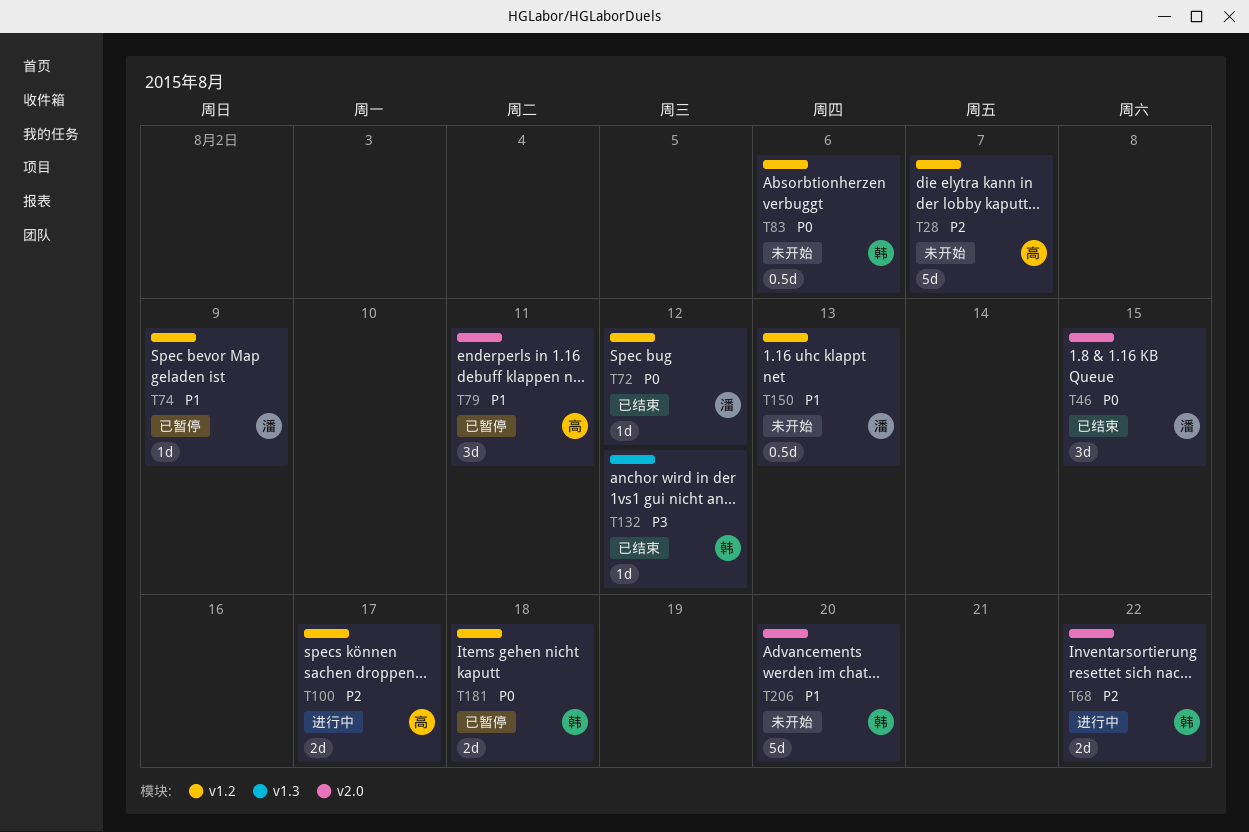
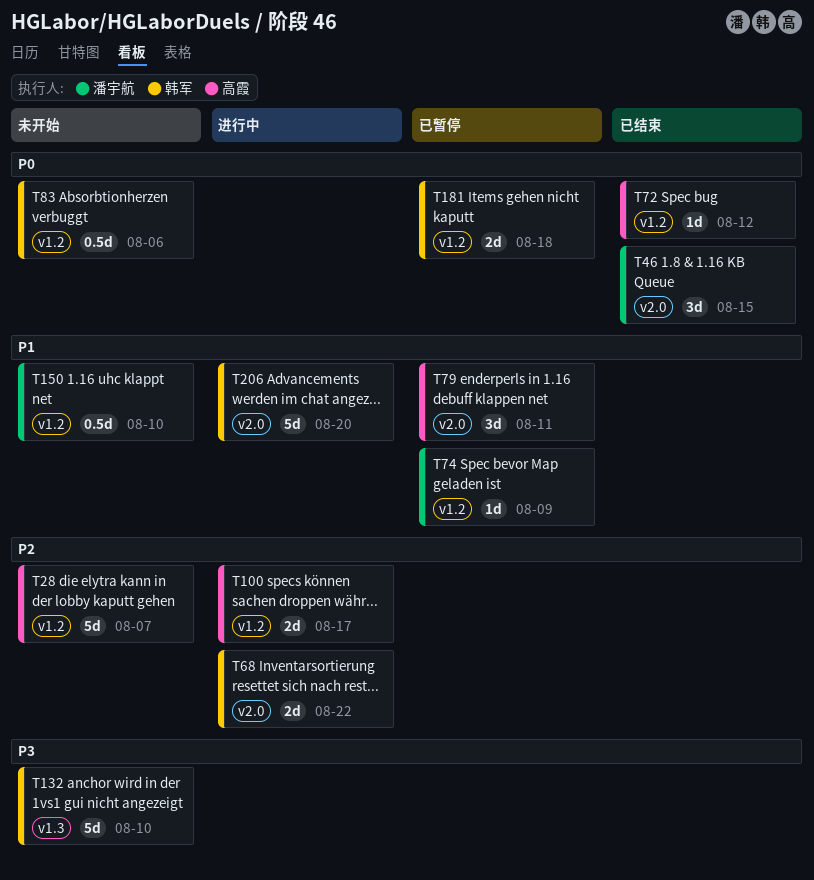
T72, owner: 潘宇航 -> 高霞
T132, status: 已结束 -> 未开始
T132, estimate: 1d -> 5d
T132, due: Aug 12 -> Aug 10
T150, due: Aug 13 -> Aug 10
T206, status: 未开始 -> 进行中

